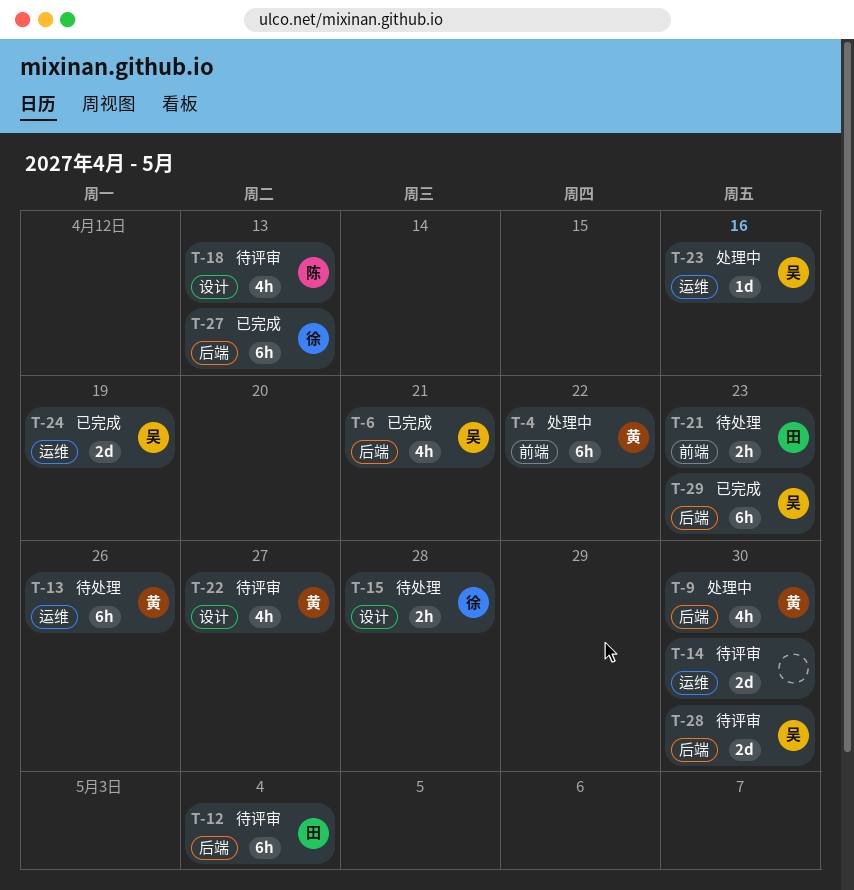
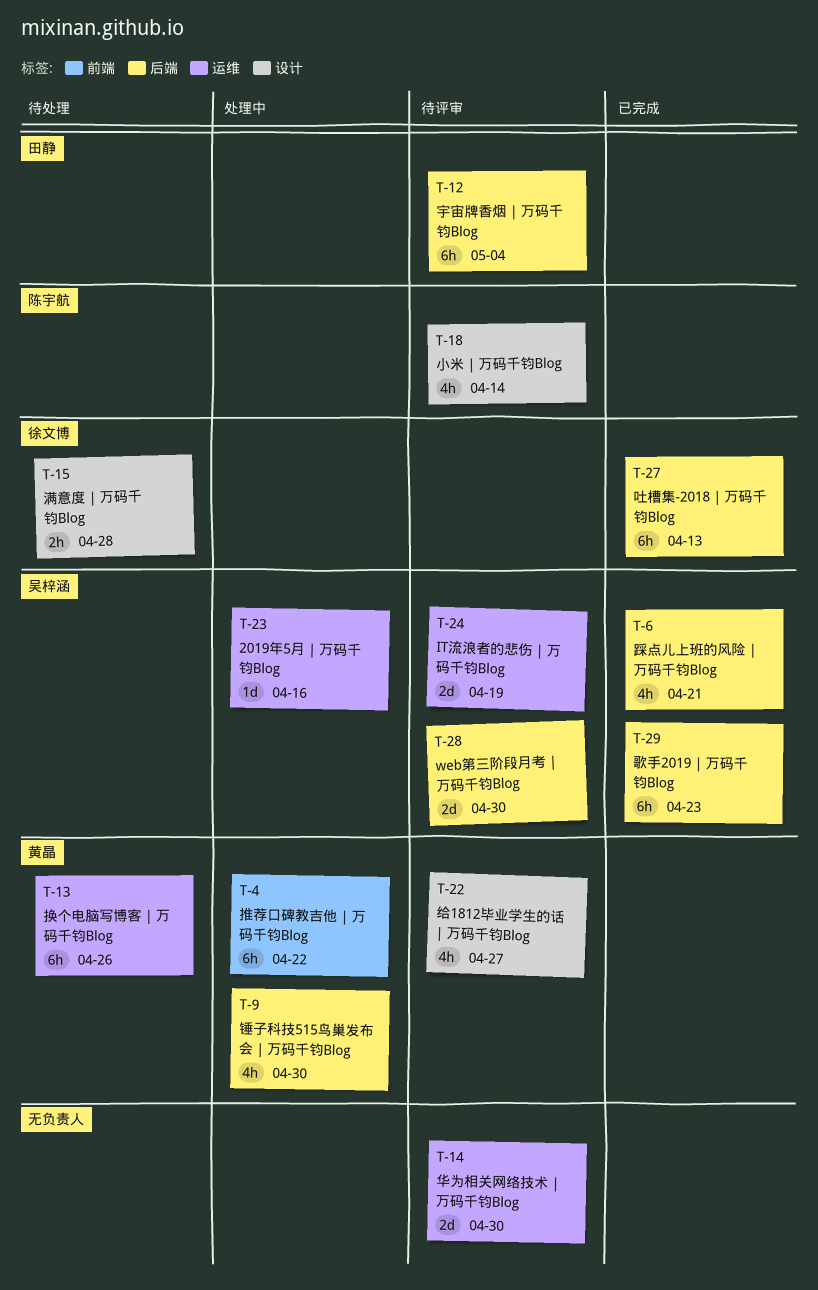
T-18, due: Apr 13 -> Apr 14
T-21: present -> none
T-24, status: 已完成 -> 待评审

